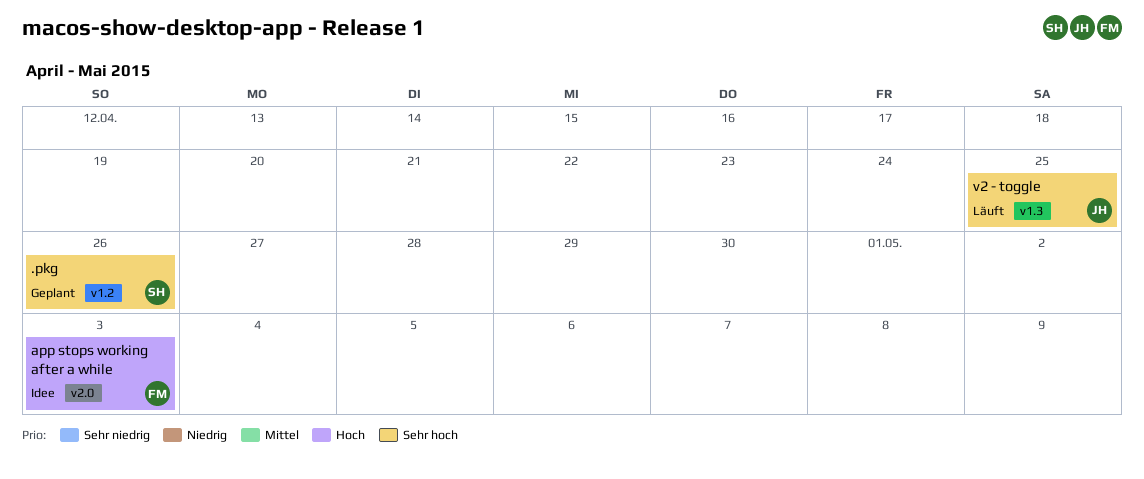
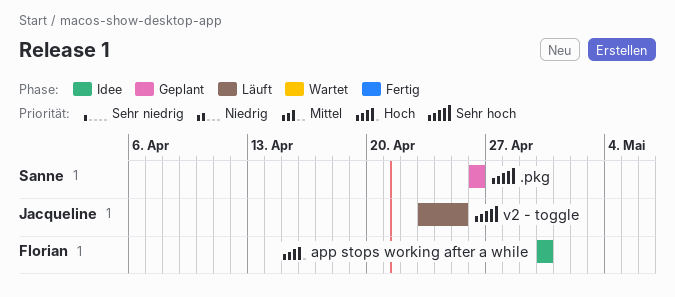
app stops working after a while, due: May 3 -> Apr 30

